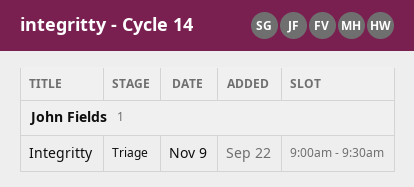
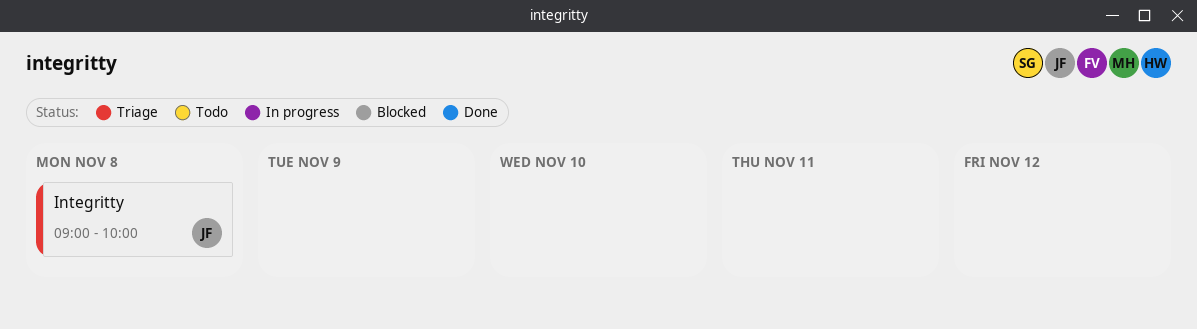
Integritty, day: Nov 9 -> Nov 8
Integritty, ends: 09:30 -> 10:00

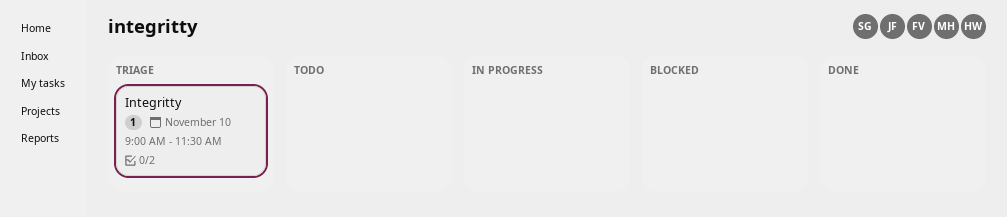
Integritty, day: Nov 8 -> Nov 10
Integritty, ends: 10:00 -> 11:30

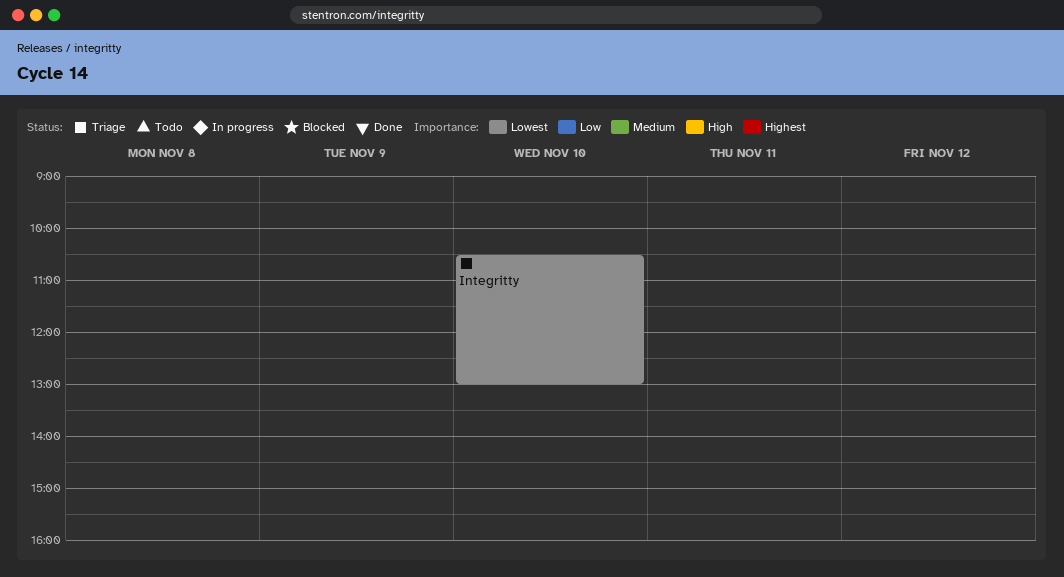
Integritty, begins: 09:00 -> 10:30
Integritty, ends: 11:30 -> 13:00

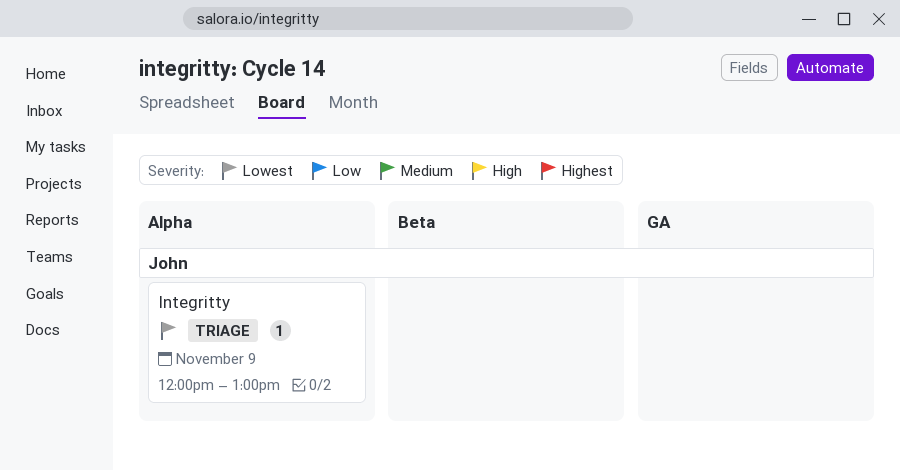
Integritty, day: Nov 10 -> Nov 9
Integritty, begins: 10:30 -> 12:00

